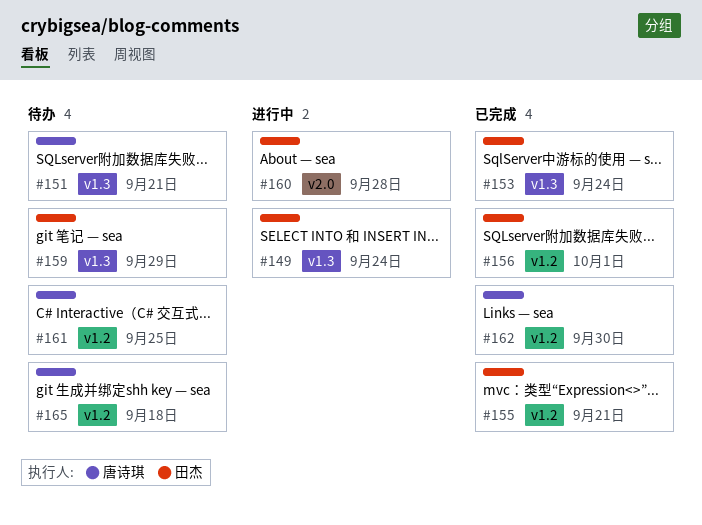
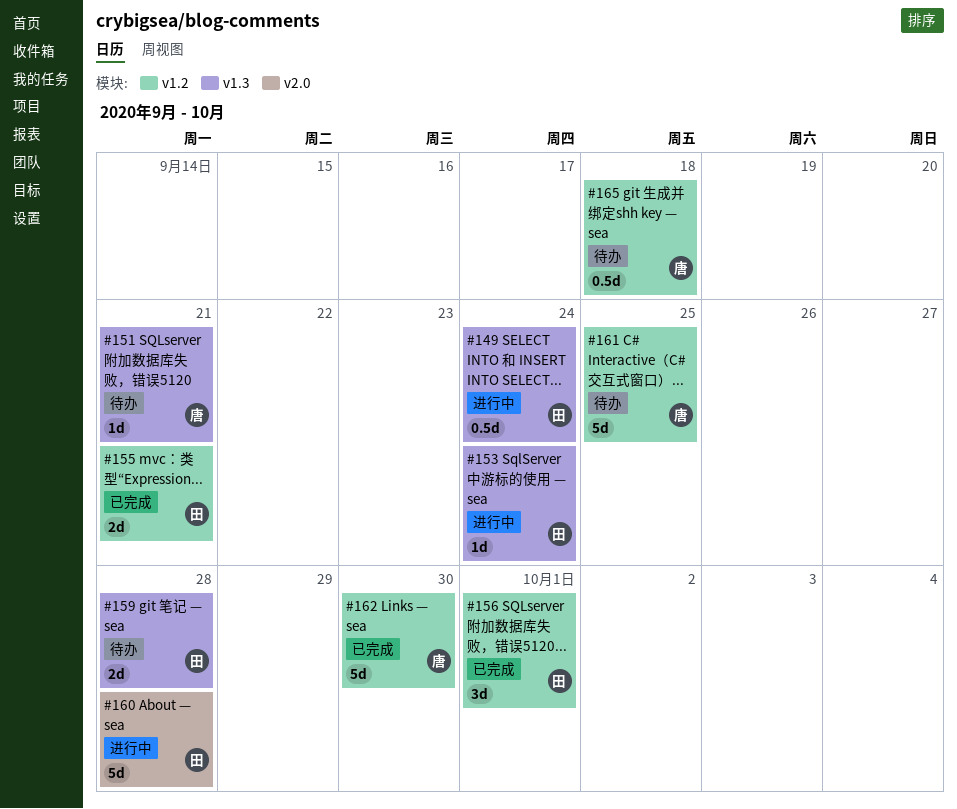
#153, status: 已完成 -> 进行中
#159, due: Sep 29 -> Sep 28

